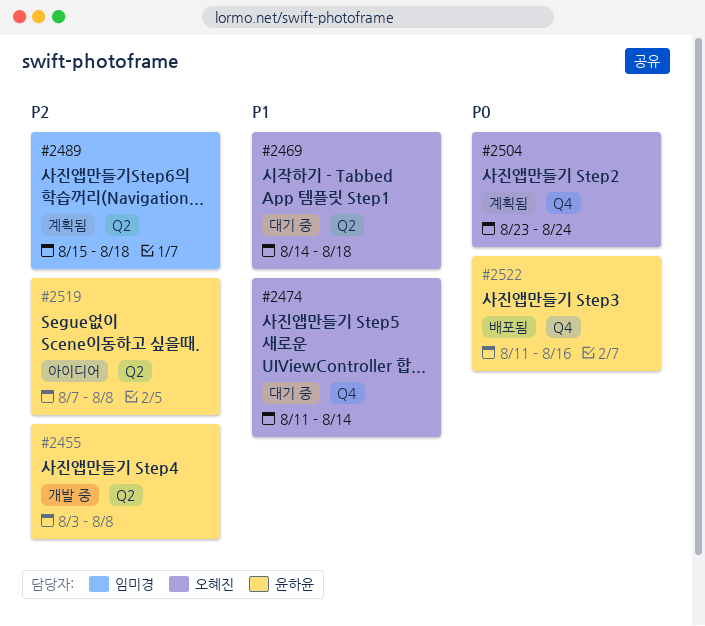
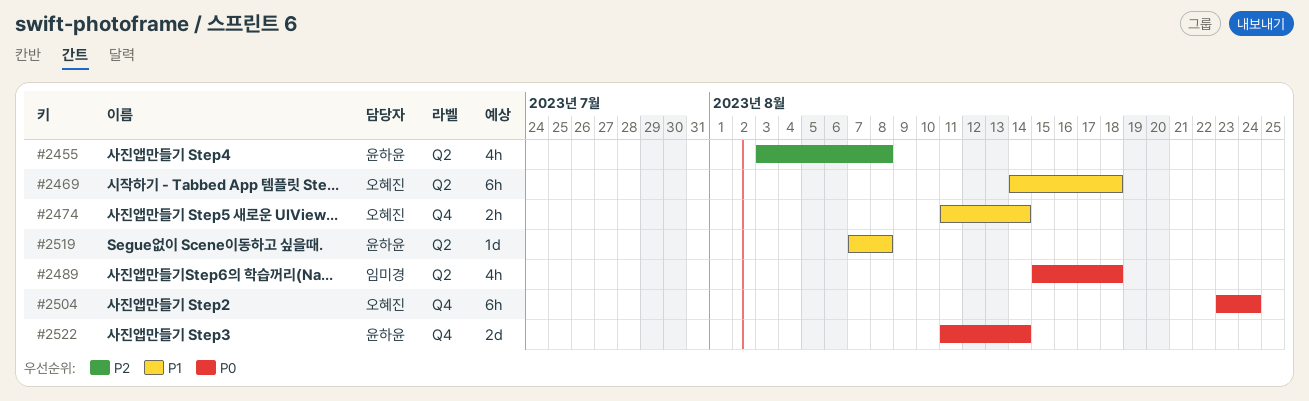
#2489, priority: P2 -> P0
#2519, priority: P2 -> P1
#2522, due: Aug 16 -> Aug 14

